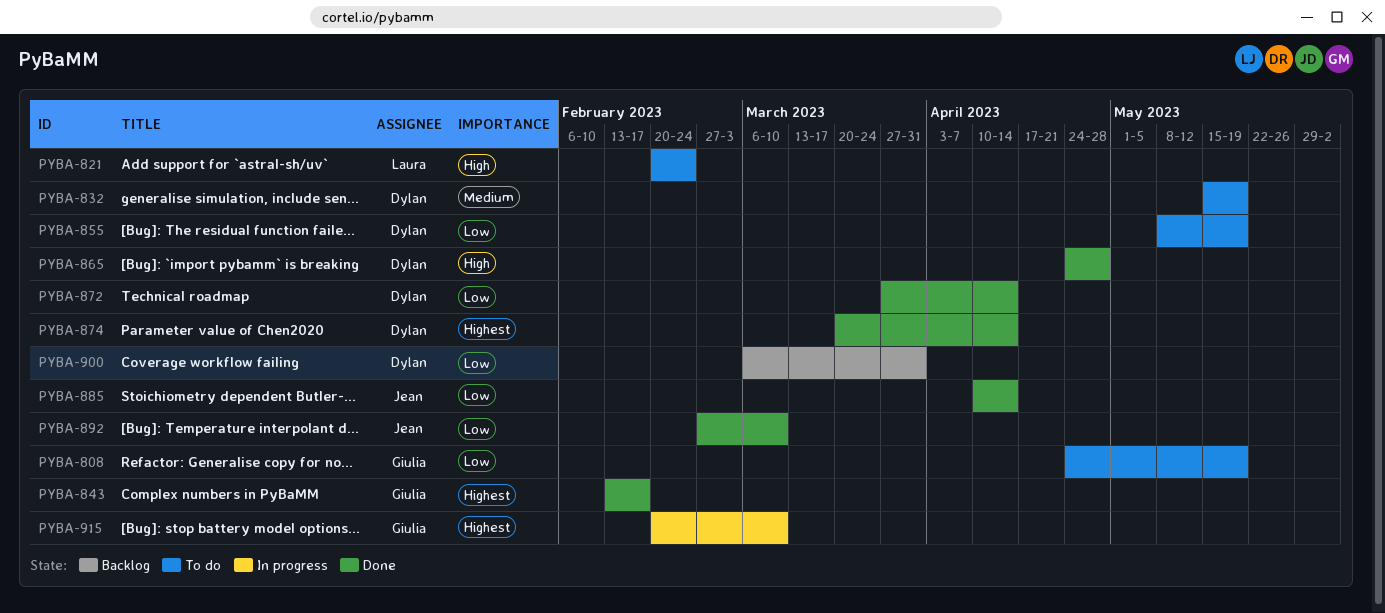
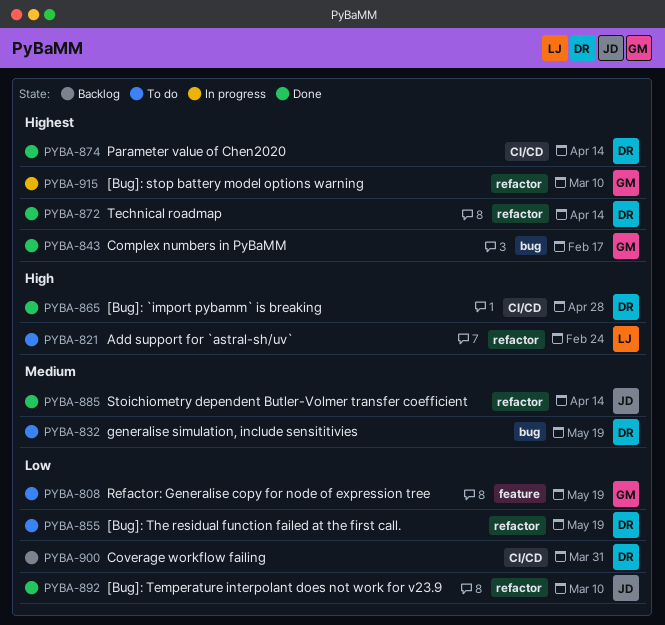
PYBA-872, priority: Low -> Highest
PYBA-885, priority: Low -> Medium

